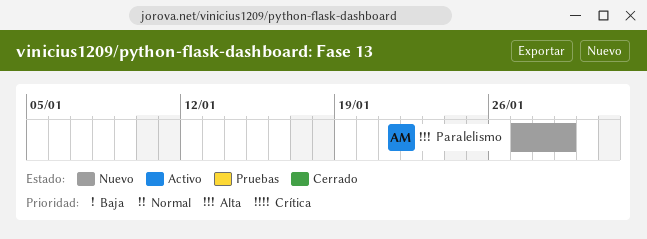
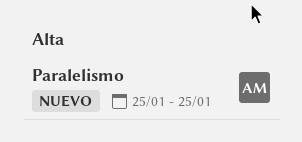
Paralelismo, start: Jan 27 -> Jan 25
Paralelismo, due: Jan 29 -> Jan 25

